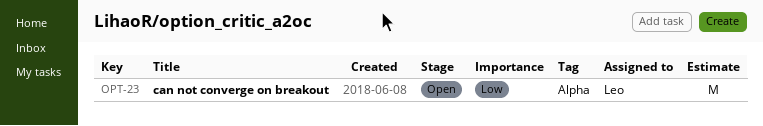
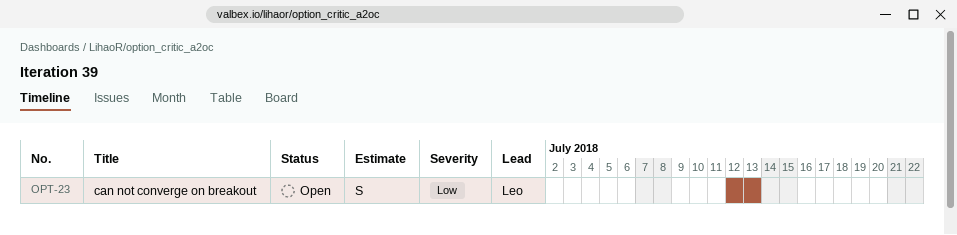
OPT-23, estimate: M -> S

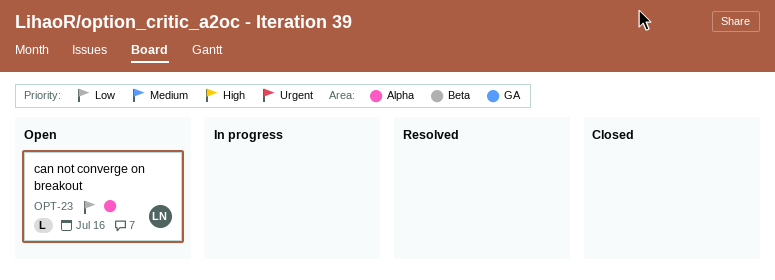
OPT-23, estimate: S -> L
OPT-23, due: Jul 13 -> Jul 16

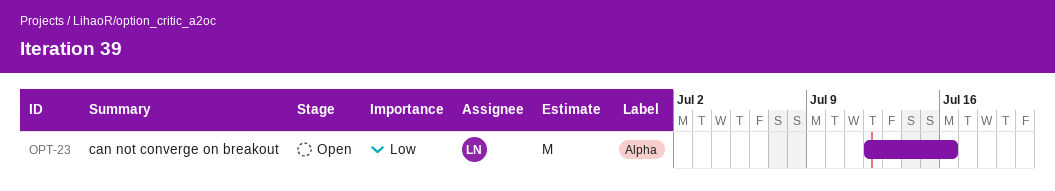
OPT-23, estimate: L -> M

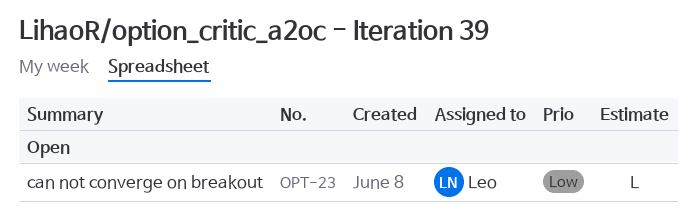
OPT-23, estimate: M -> L

